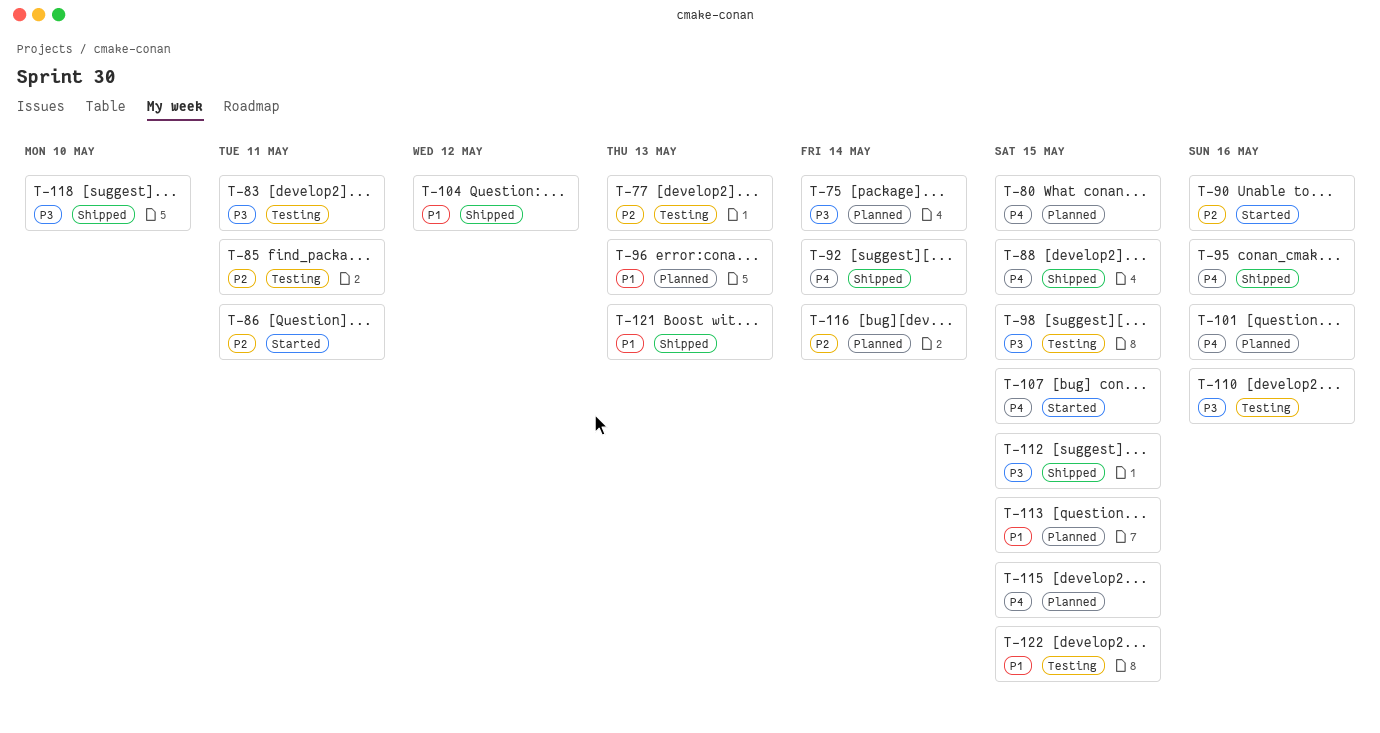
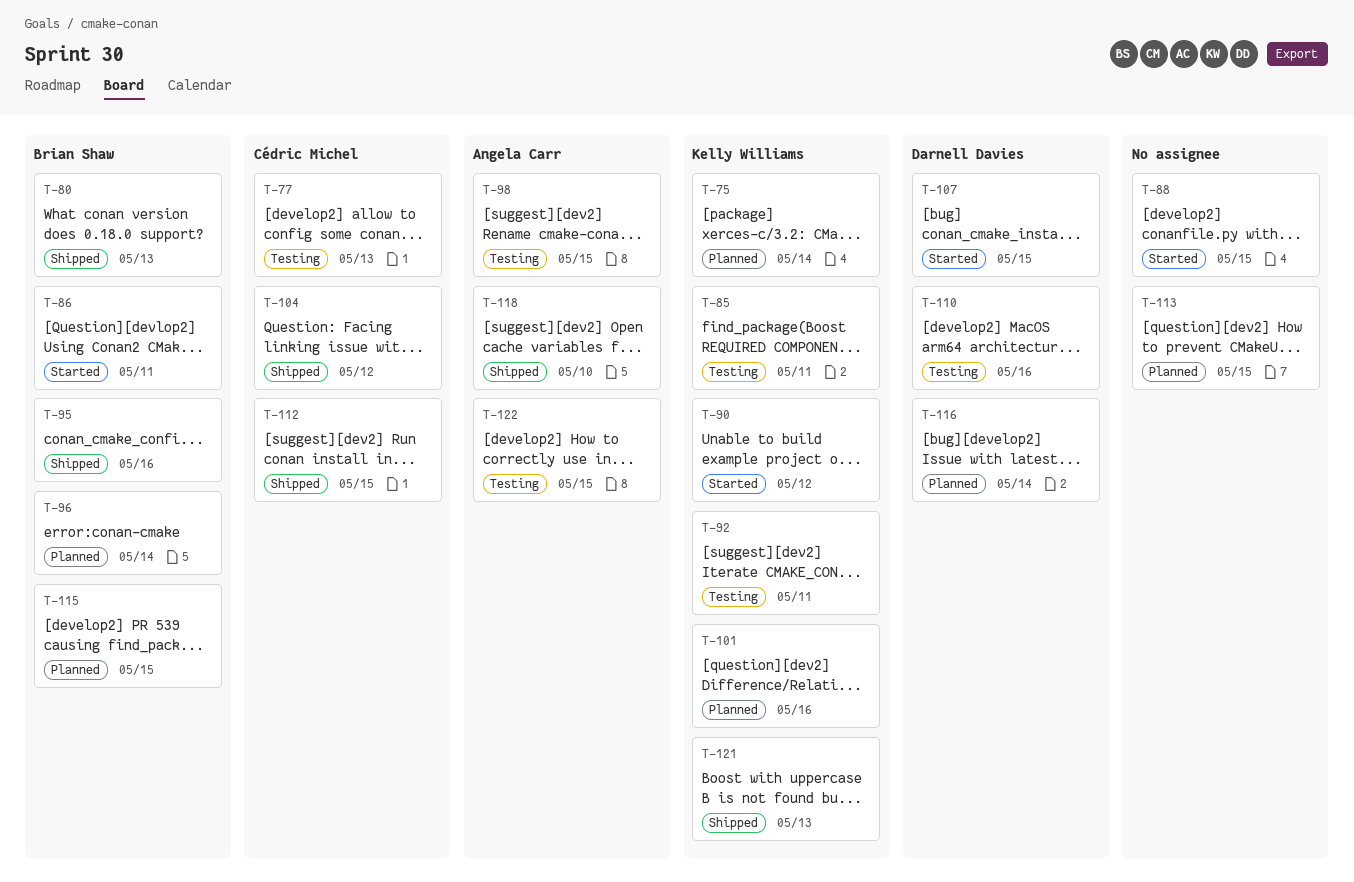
T-80, status: Planned -> Shipped
T-80, due: May 15 -> May 13
T-83: present -> none
T-88, status: Shipped -> Started
T-90, due: May 16 -> May 12
T-92, status: Shipped -> Testing
T-92, due: May 14 -> May 11
T-96, due: May 13 -> May 14

